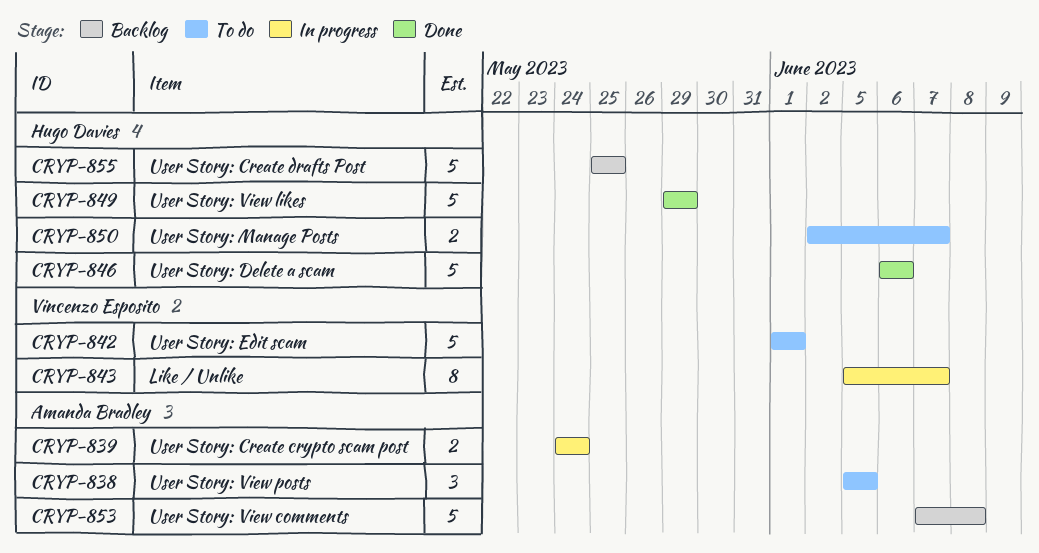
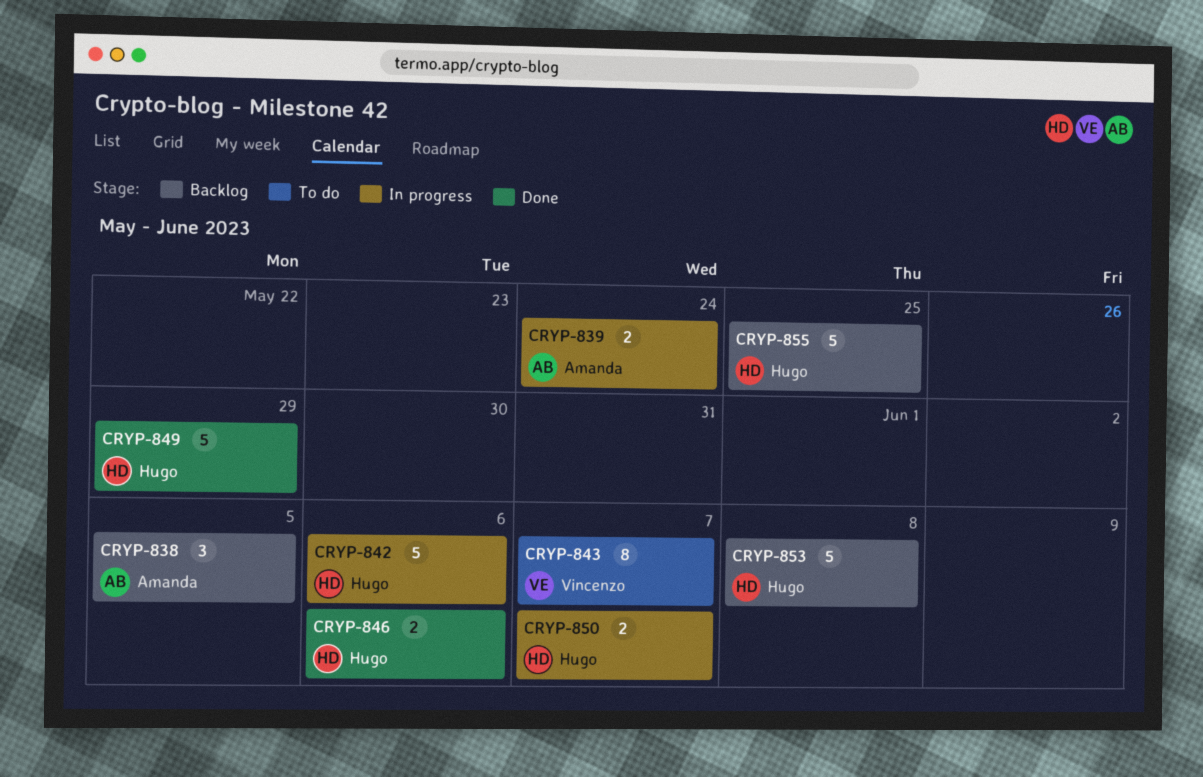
CRYP-838, status: To do -> Backlog
CRYP-842, status: To do -> In progress
CRYP-842, owner: Vincenzo Esposito -> Hugo Davies
CRYP-842, due: Jun 1 -> Jun 6
CRYP-843, status: In progress -> To do
CRYP-846, estimate: 5 -> 2
CRYP-850, status: To do -> In progress
CRYP-853, owner: Amanda Bradley -> Hugo Davies

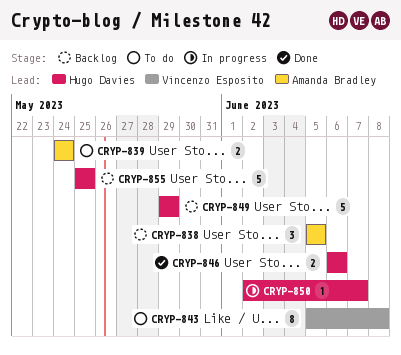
CRYP-839, status: In progress -> To do
CRYP-842: present -> none
CRYP-843, due: Jun 7 -> Jun 8
CRYP-849, status: Done -> Backlog
CRYP-850, estimate: 2 -> 1
CRYP-853: present -> none

